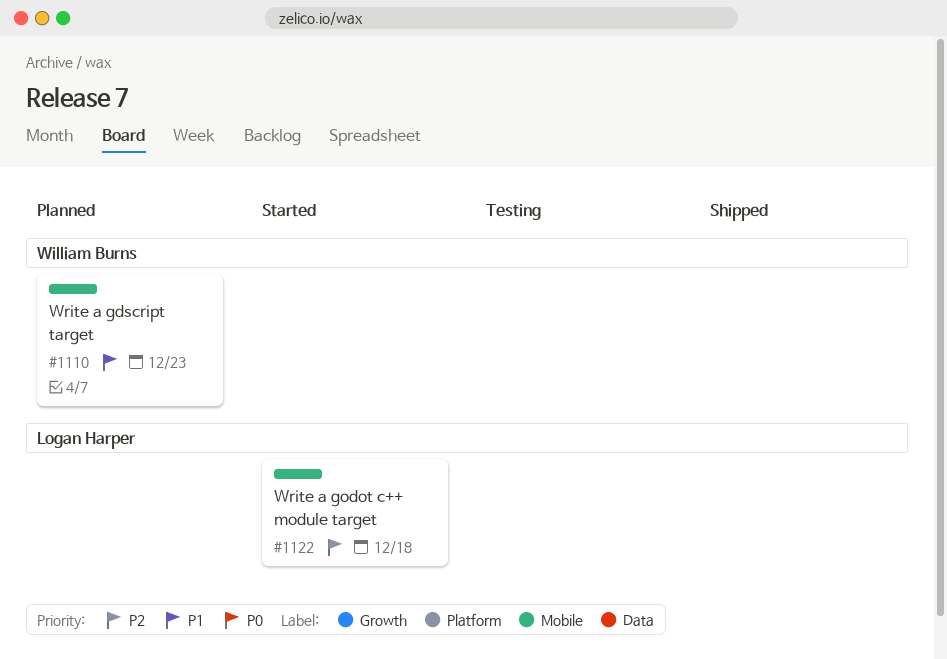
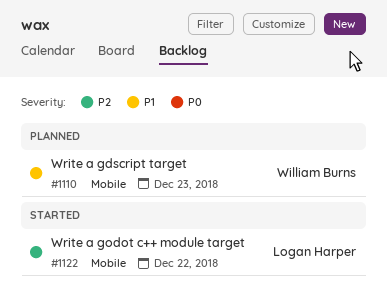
#1122, due: Dec 18 -> Dec 22

